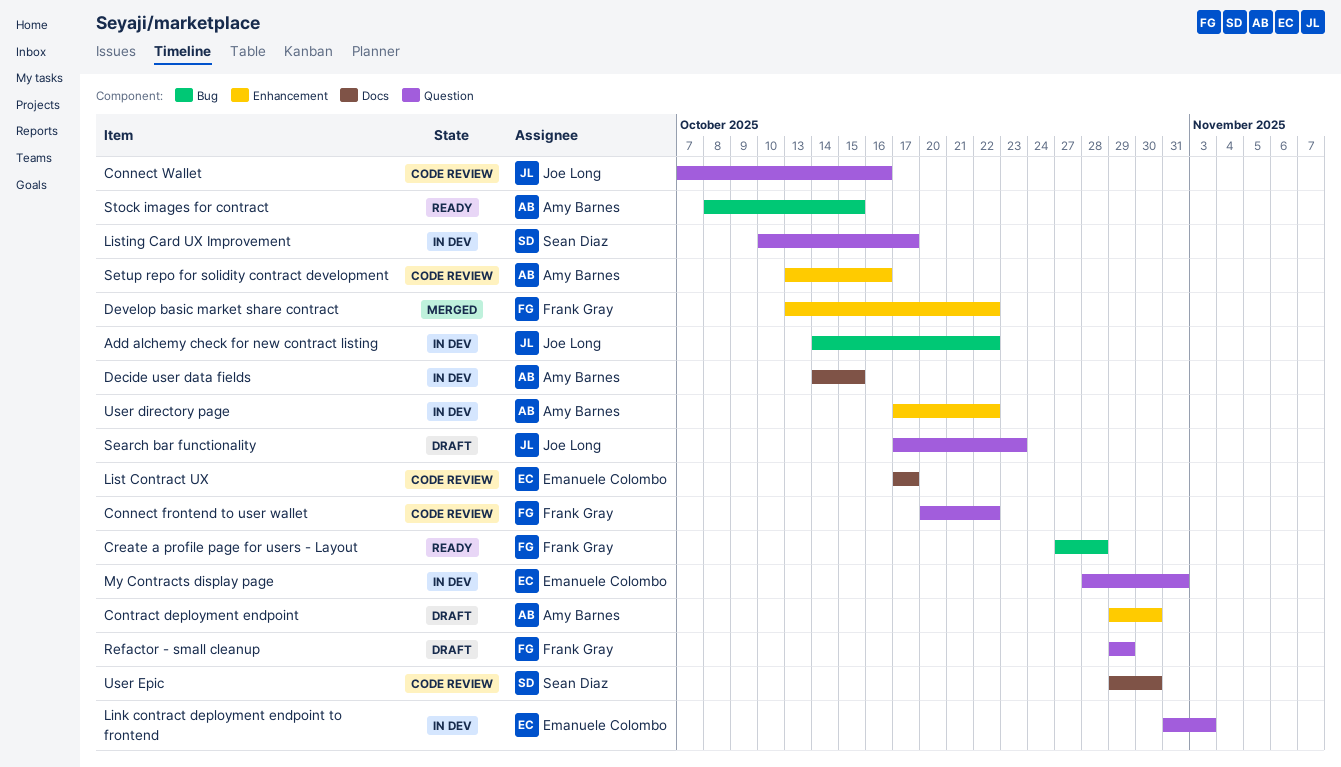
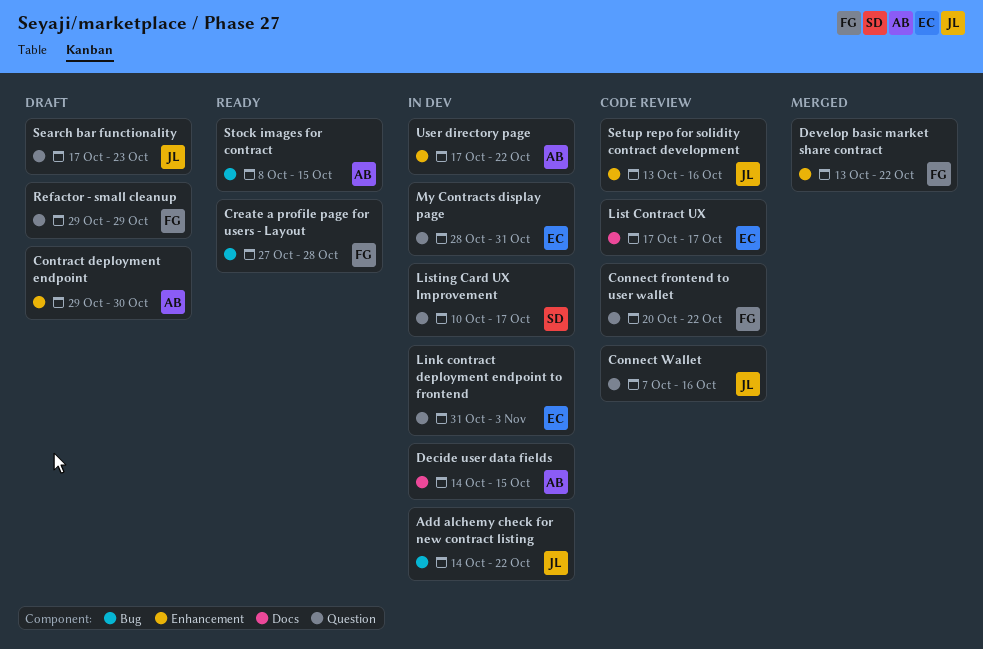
Setup repo for solidity contract development, owner: Amy Barnes -> Joe Long
User Epic: present -> none

